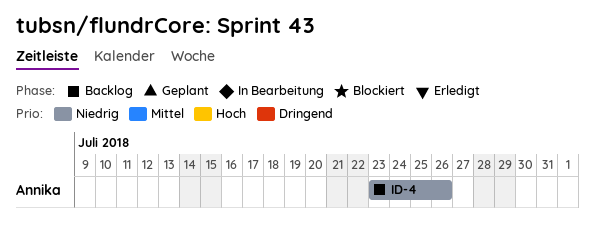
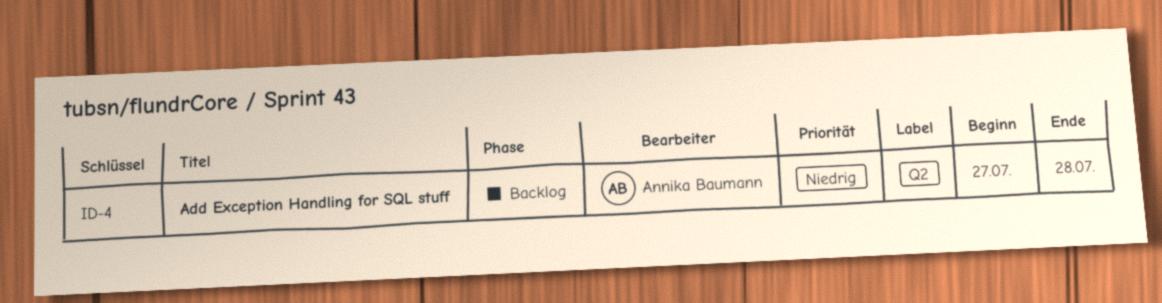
ID-4, start: Jul 23 -> Jul 27
ID-4, due: Jul 26 -> Jul 28

